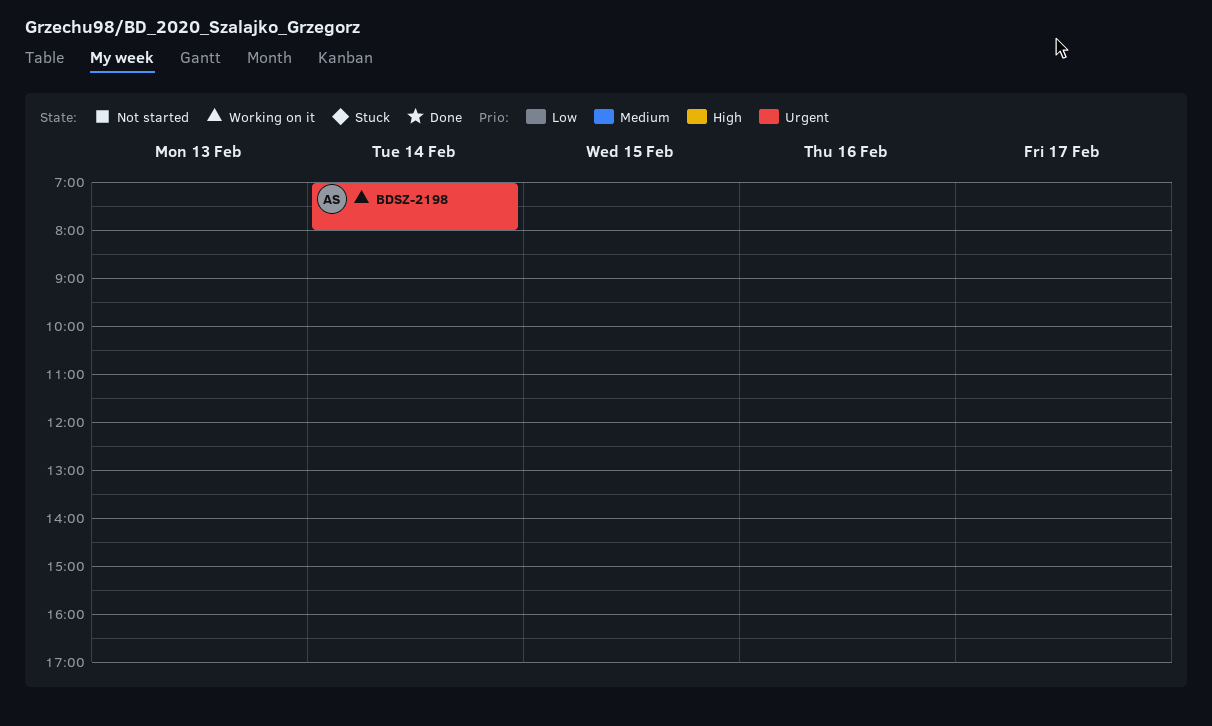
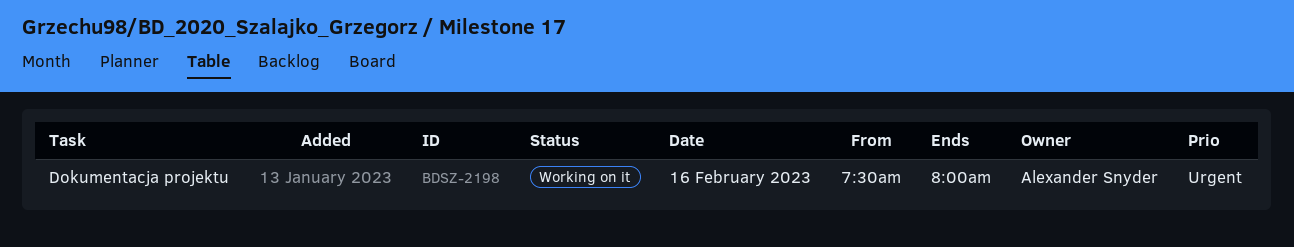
BDSZ-2198, day: Feb 14 -> Feb 16
BDSZ-2198, begins: 07:00 -> 07:30

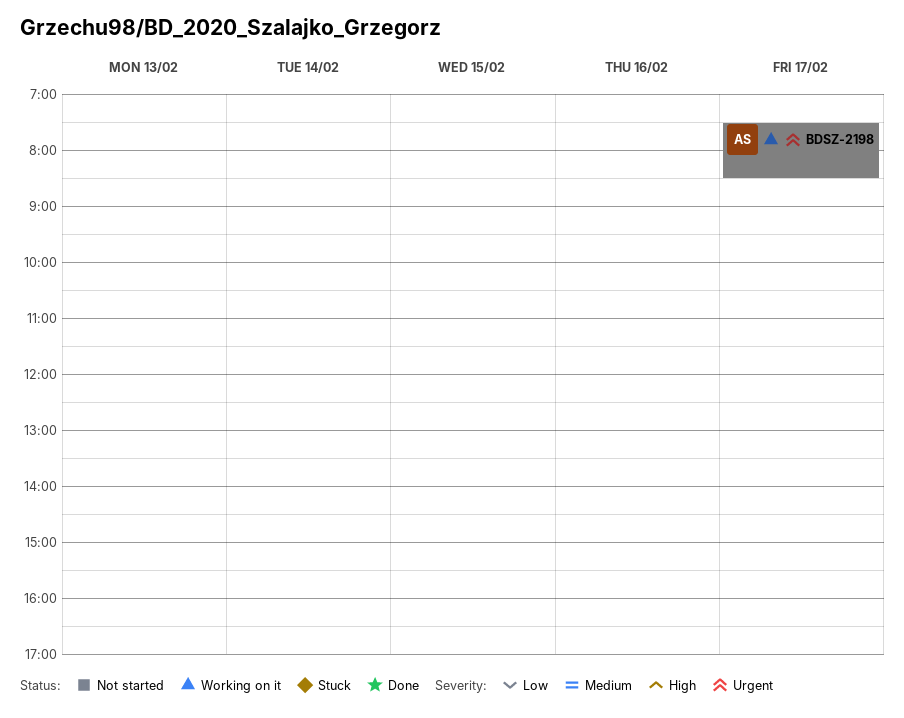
BDSZ-2198, day: Feb 16 -> Feb 17
BDSZ-2198, ends: 08:00 -> 08:30

